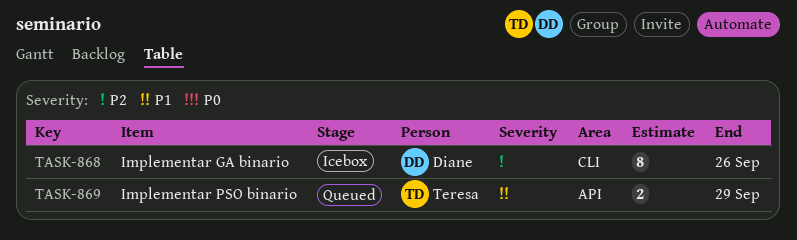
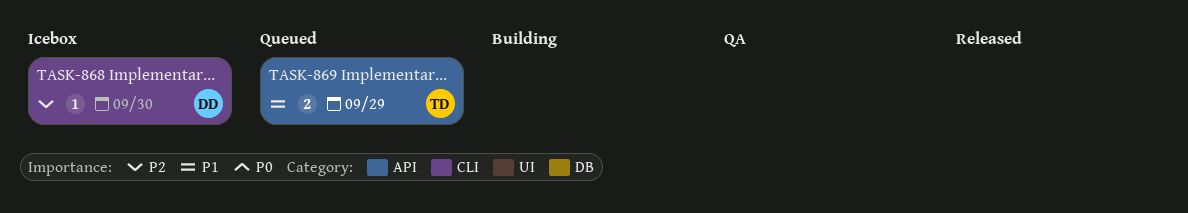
TASK-868, estimate: 8 -> 1
TASK-868, due: Sep 26 -> Sep 30

